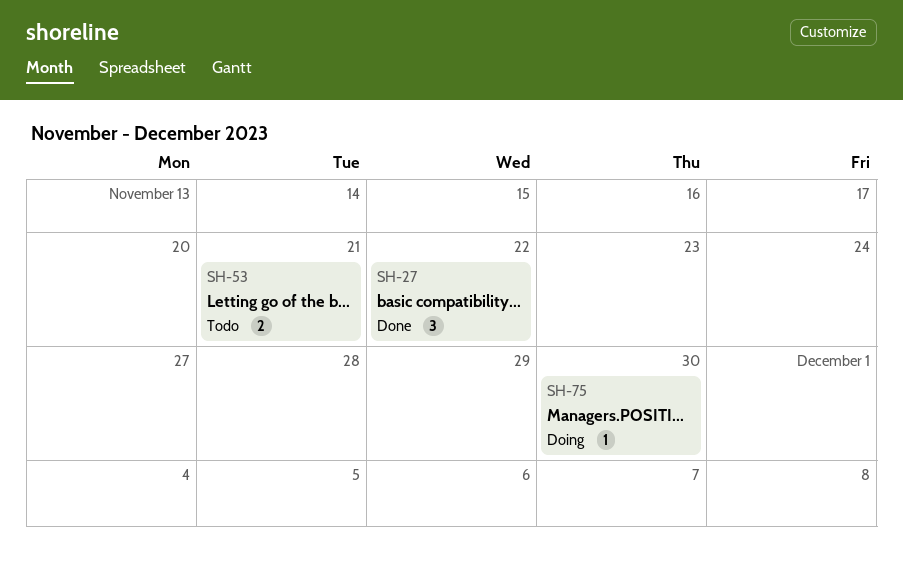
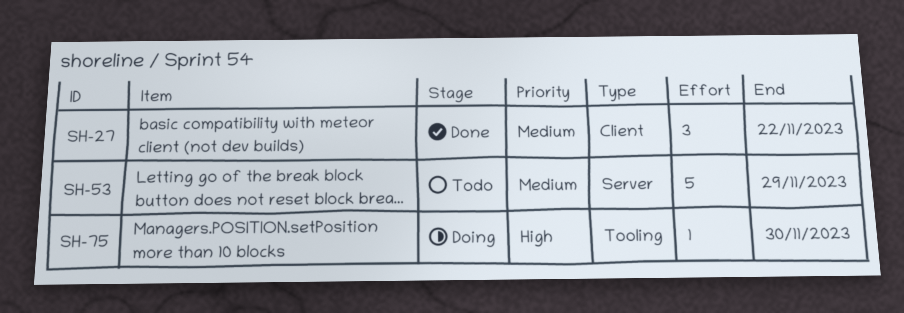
SH-53, estimate: 2 -> 5
SH-53, due: Nov 21 -> Nov 29

